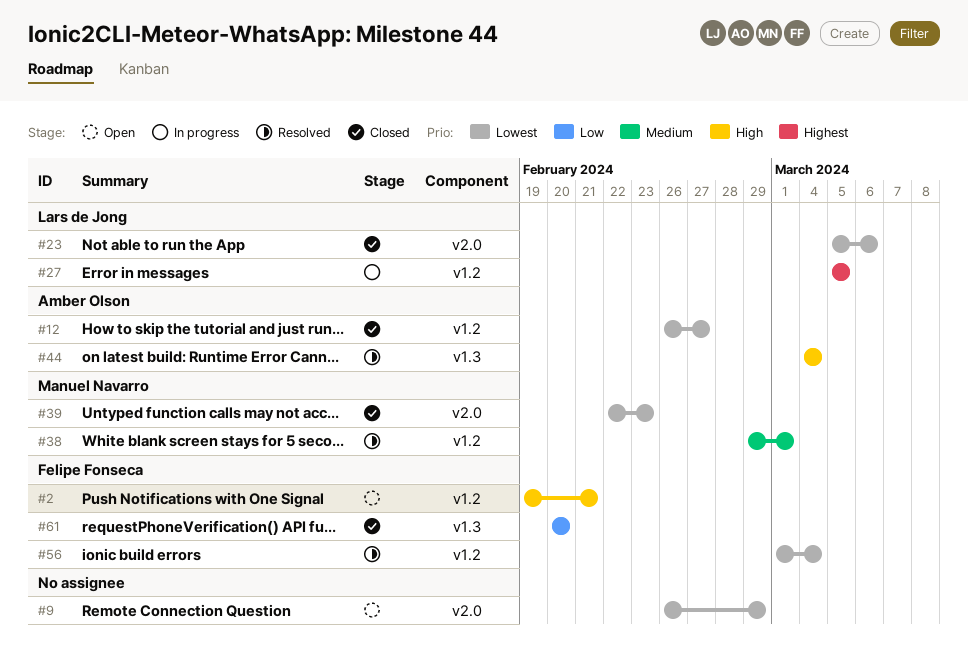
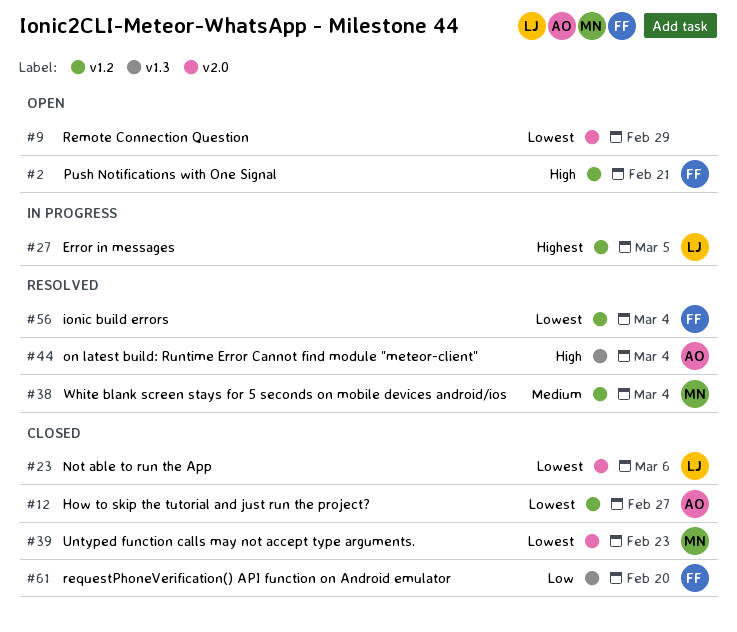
#38, due: Mar 1 -> Mar 4

